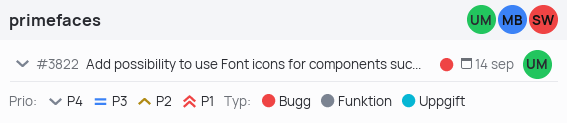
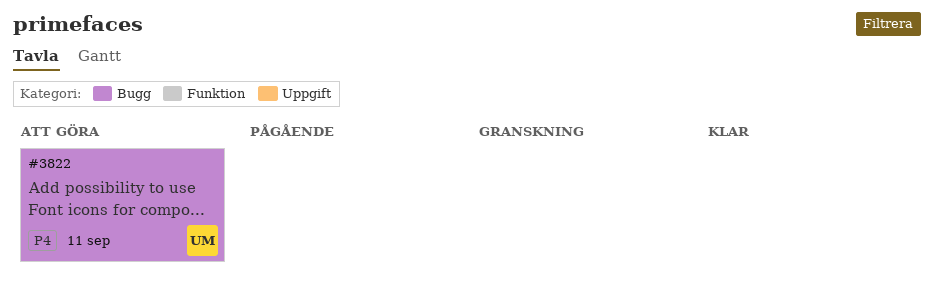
#3822, due: Sep 14 -> Sep 11

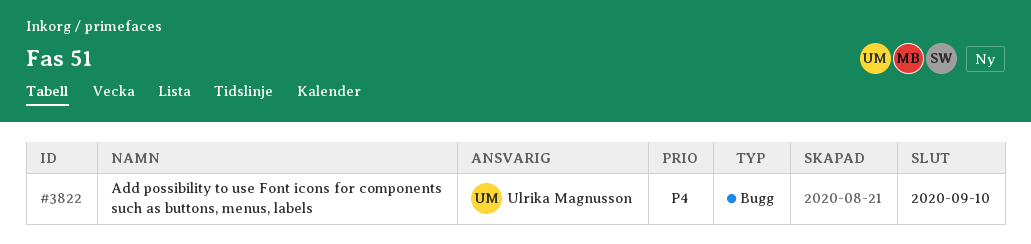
#3822, due: Sep 11 -> Sep 10

